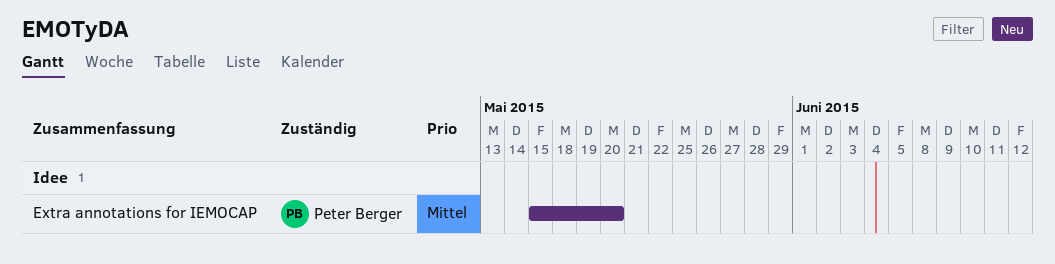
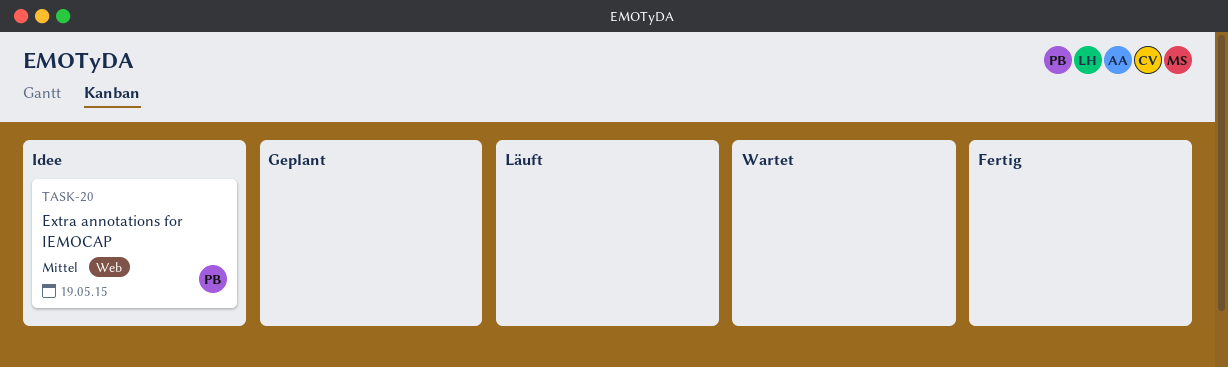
Extra annotations for IEMOCAP, due: May 20 -> May 19

